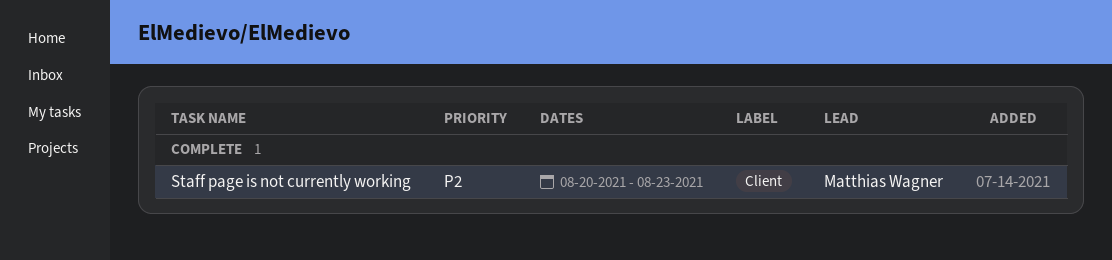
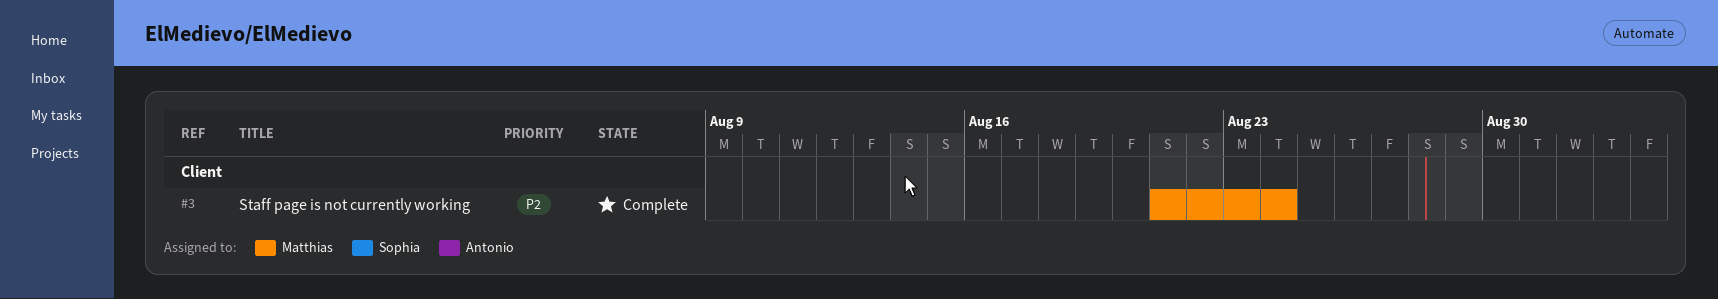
Staff page is not currently working, start: Aug 20 -> Aug 21
Staff page is not currently working, due: Aug 23 -> Aug 24

